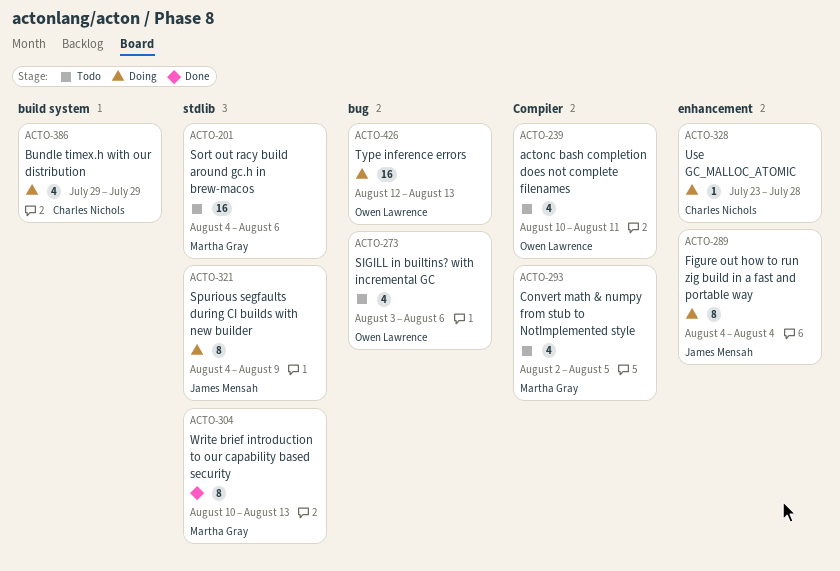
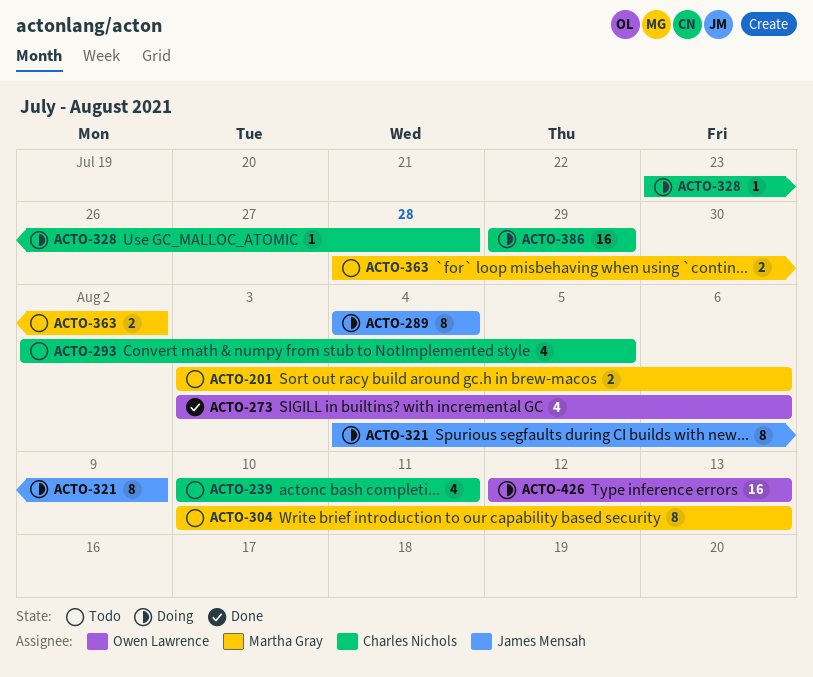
ACTO-201, estimate: 16 -> 2
ACTO-201, start: Aug 4 -> Aug 3
ACTO-239, owner: Owen Lawrence -> Charles Nichols
ACTO-273, status: Todo -> Done
ACTO-293, owner: Martha Gray -> Charles Nichols
ACTO-304, status: Done -> Todo
ACTO-363: none -> present
ACTO-386, estimate: 4 -> 16

